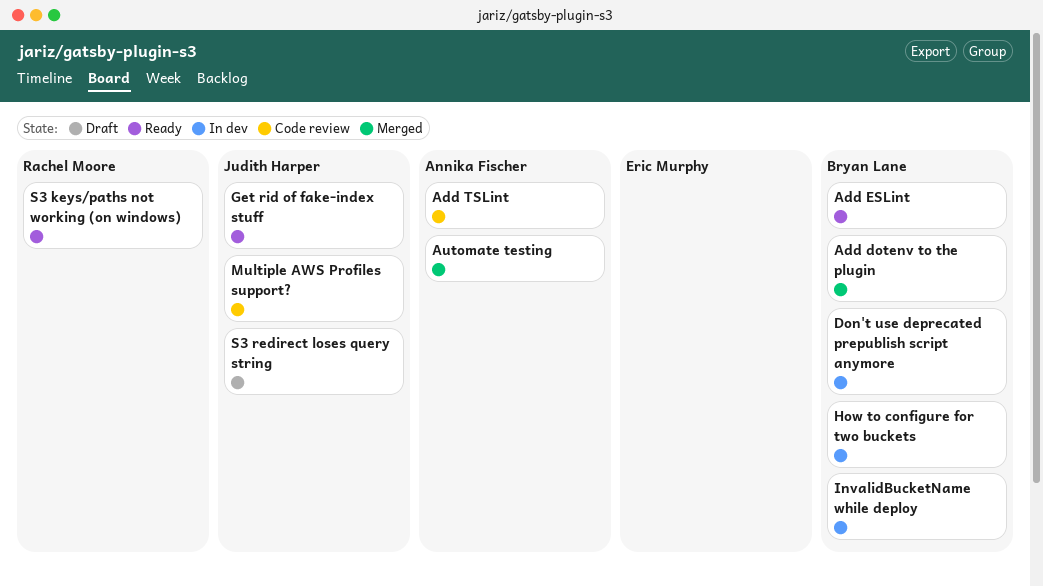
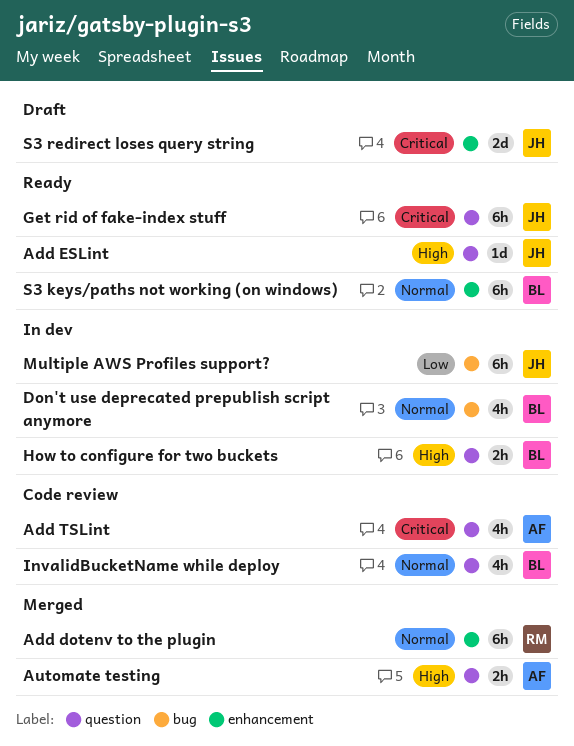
Add dotenv to the plugin, owner: Bryan Lane -> Rachel Moore
Add ESLint, owner: Bryan Lane -> Judith Harper
InvalidBucketName while deploy, status: In dev -> Code review
Multiple AWS Profiles support?, status: Code review -> In dev
S3 keys/paths not working (on windows), owner: Rachel Moore -> Bryan Lane

